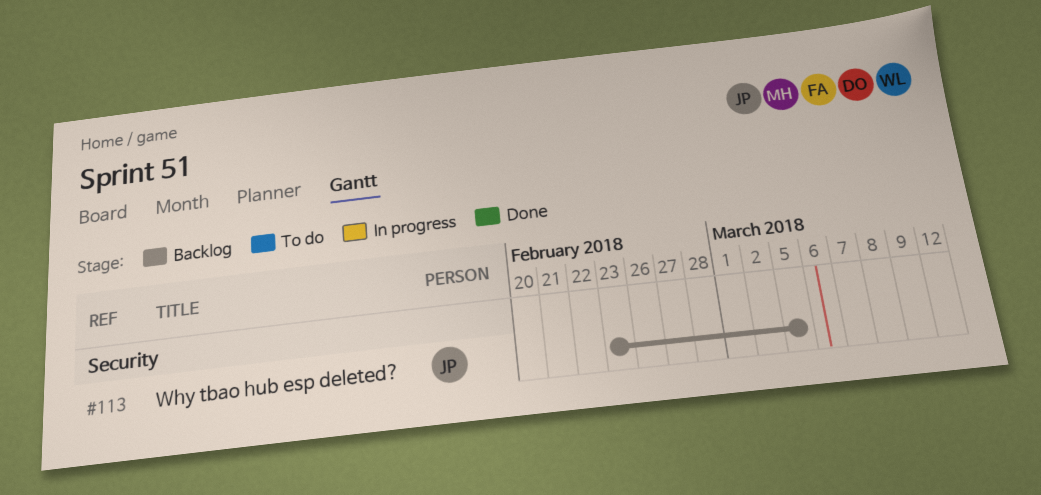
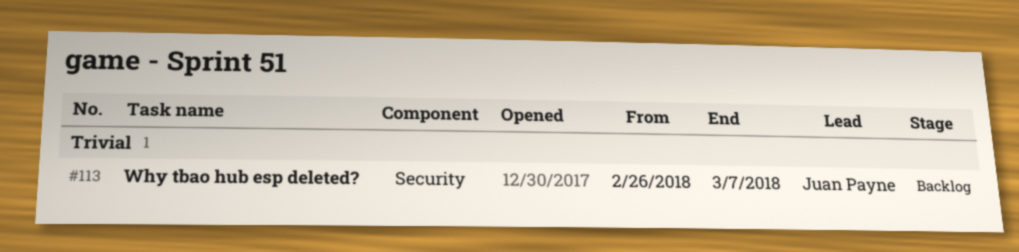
#113, start: Feb 23 -> Feb 26
#113, due: Mar 5 -> Mar 7

